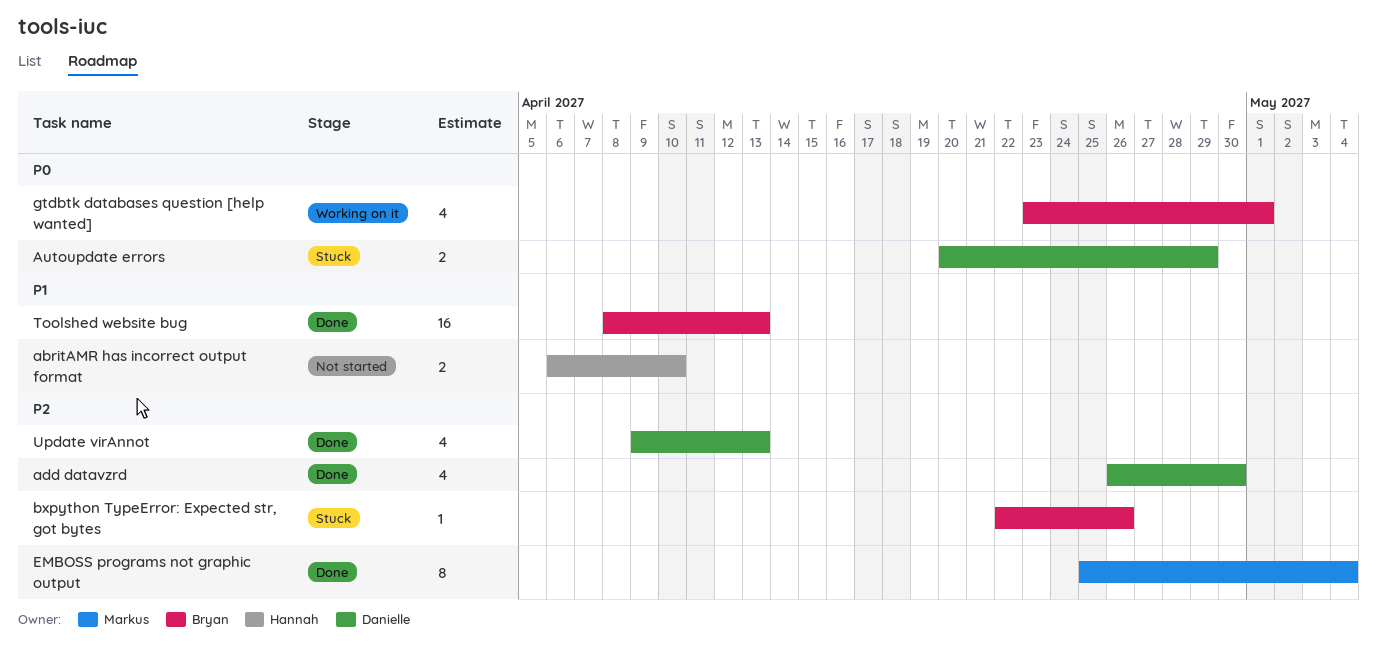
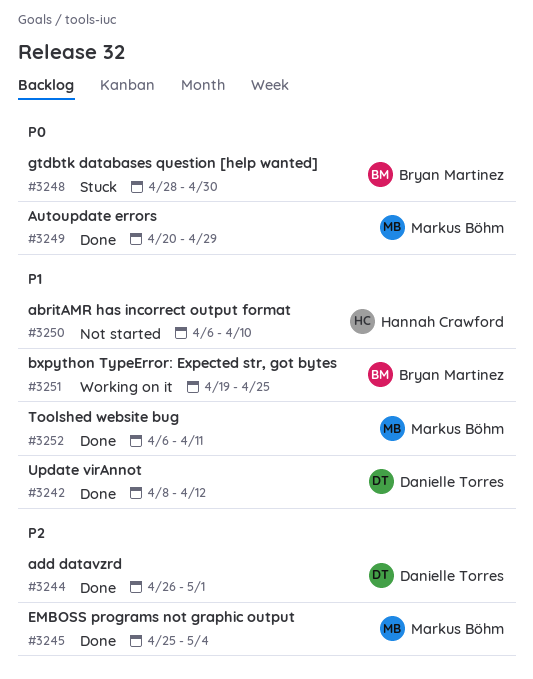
add datavzrd, due: Apr 30 -> May 1
Autoupdate errors, status: Stuck -> Done
Autoupdate errors, owner: Danielle Torres -> Markus Böhm
bxpython TypeError: Expected str, got bytes, status: Stuck -> Working on it
bxpython TypeError: Expected str, got bytes, priority: P2 -> P1
bxpython TypeError: Expected str, got bytes, start: Apr 22 -> Apr 19
bxpython TypeError: Expected str, got bytes, due: Apr 26 -> Apr 25
gtdbtk databases question [help wanted], status: Working on it -> Stuck
gtdbtk databases question [help wanted], start: Apr 23 -> Apr 28
gtdbtk databases question [help wanted], due: May 1 -> Apr 30
Toolshed website bug, owner: Bryan Martinez -> Markus Böhm
Toolshed website bug, start: Apr 8 -> Apr 6
Toolshed website bug, due: Apr 13 -> Apr 11
Update virAnnot, priority: P2 -> P1
Update virAnnot, start: Apr 9 -> Apr 8
Update virAnnot, due: Apr 13 -> Apr 12

